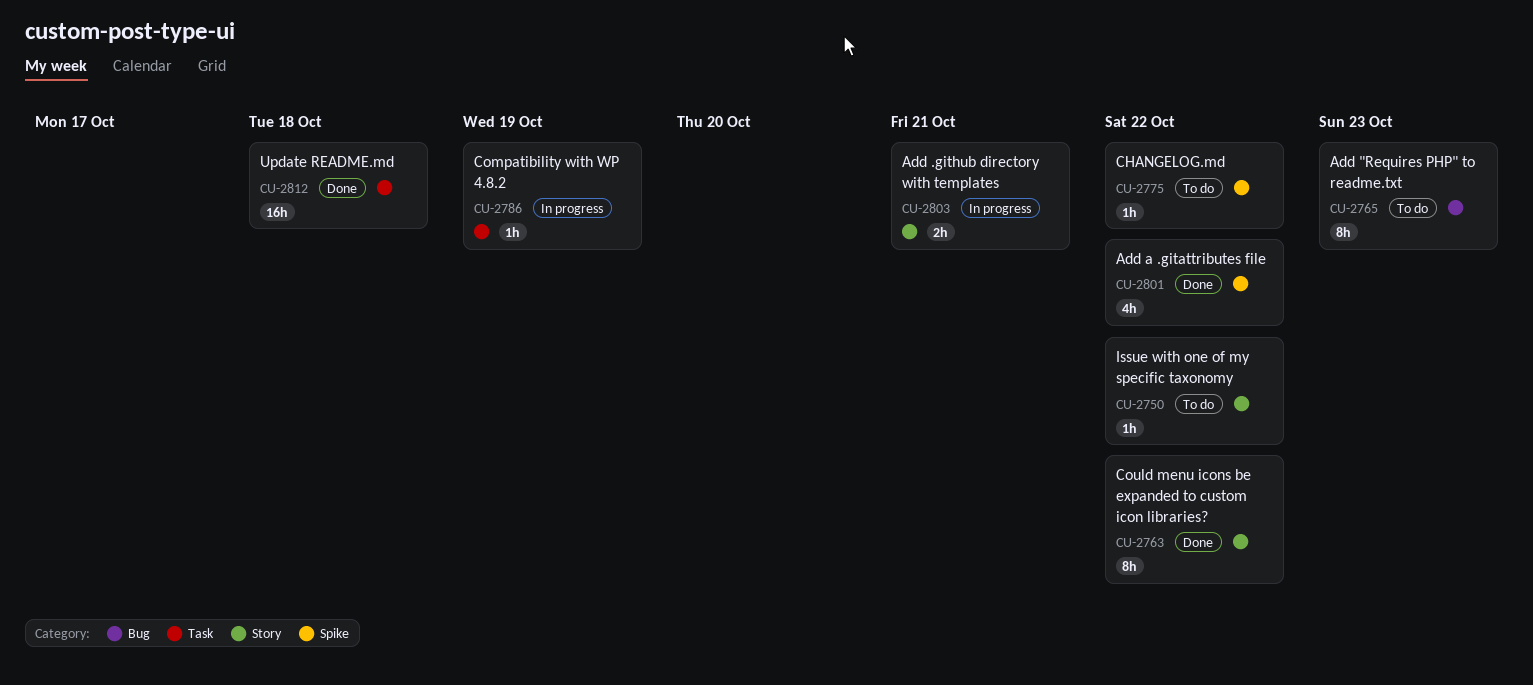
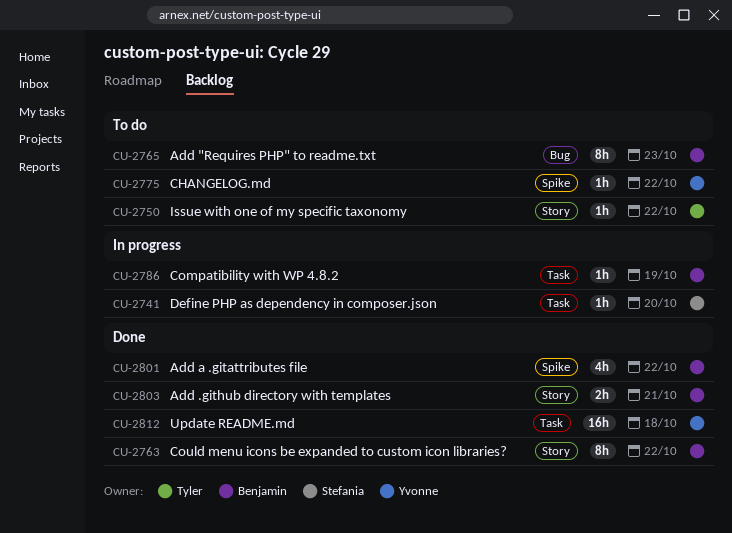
CU-2741: none -> present
CU-2803, status: In progress -> Done

